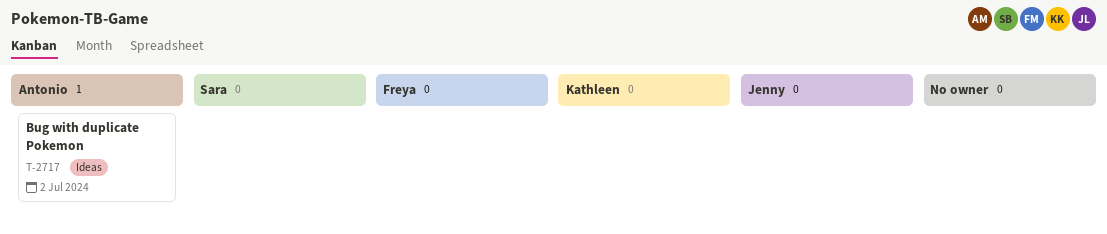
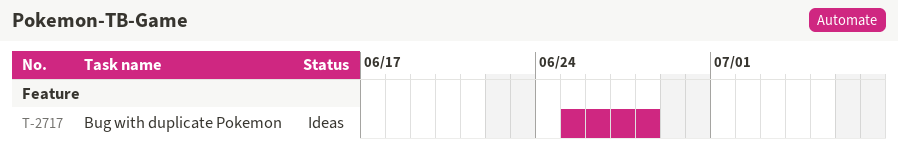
T-2717, due: Jul 2 -> Jun 28

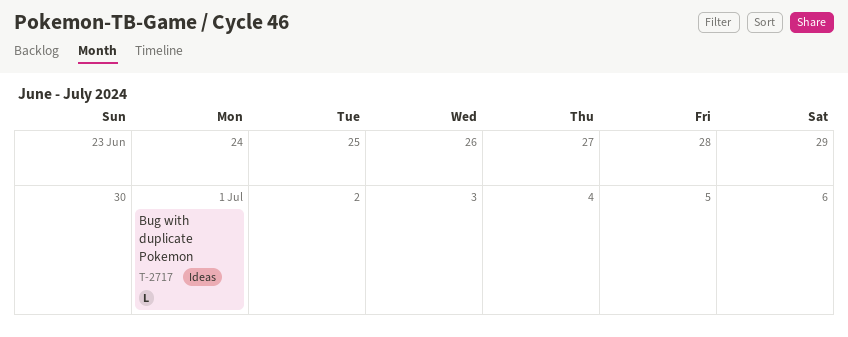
T-2717, due: Jun 28 -> Jul 1

